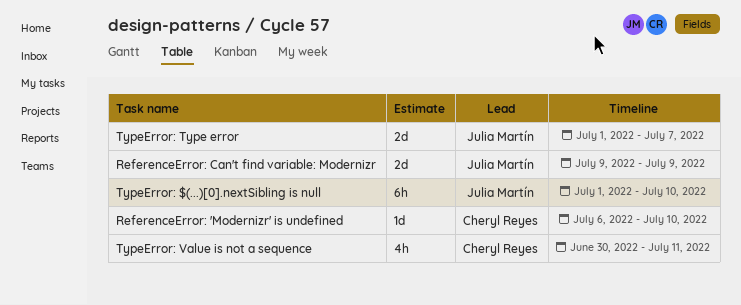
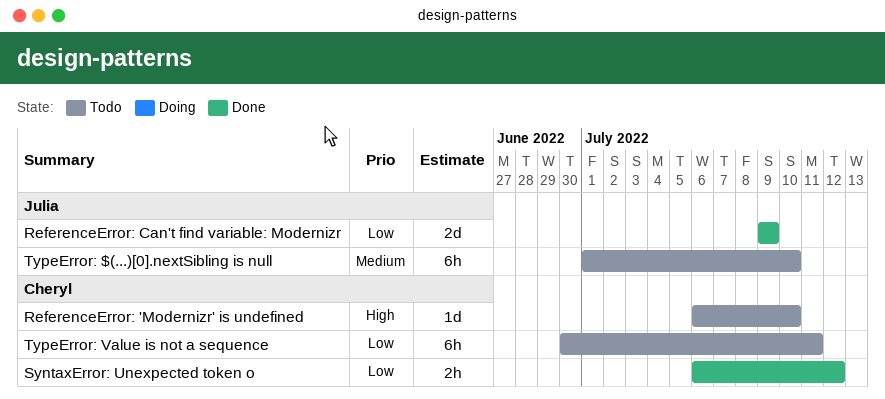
SyntaxError: Unexpected token o: none -> present
TypeError: Type error: present -> none
TypeError: Value is not a sequence, estimate: 4h -> 6h

